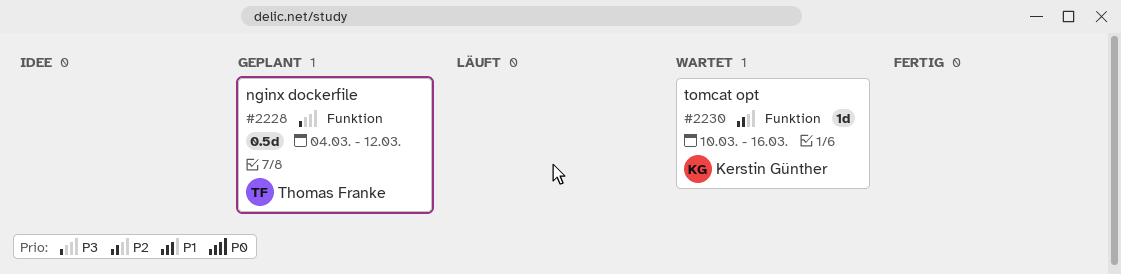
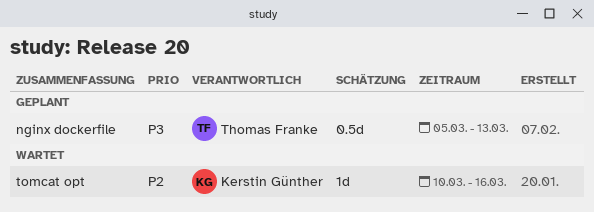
nginx dockerfile, start: Mar 4 -> Mar 5
nginx dockerfile, due: Mar 12 -> Mar 13

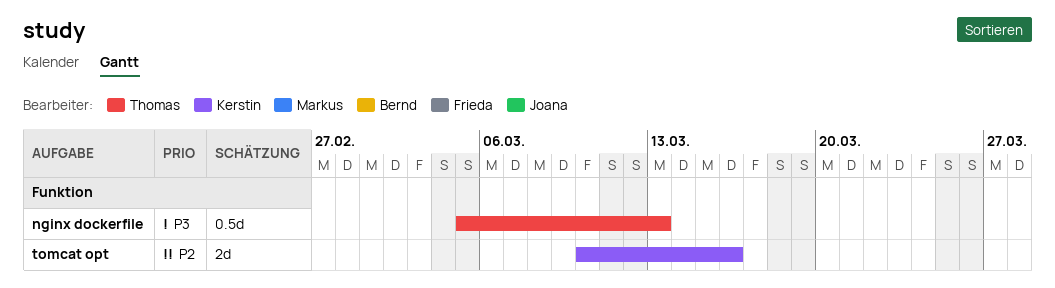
tomcat opt, estimate: 1d -> 2d

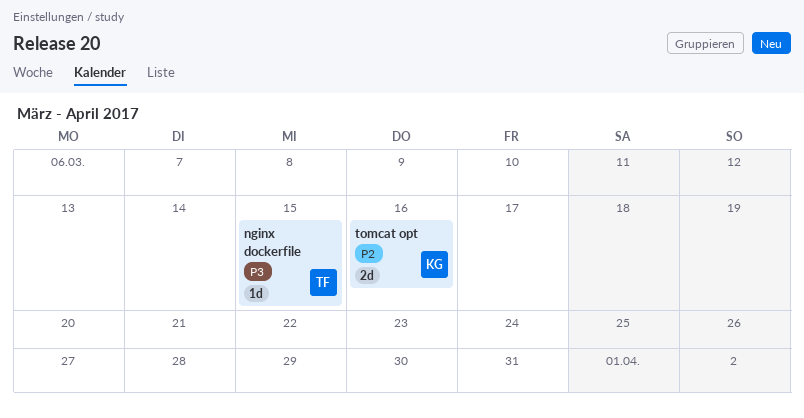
nginx dockerfile, estimate: 0.5d -> 1d
nginx dockerfile, due: Mar 13 -> Mar 15

